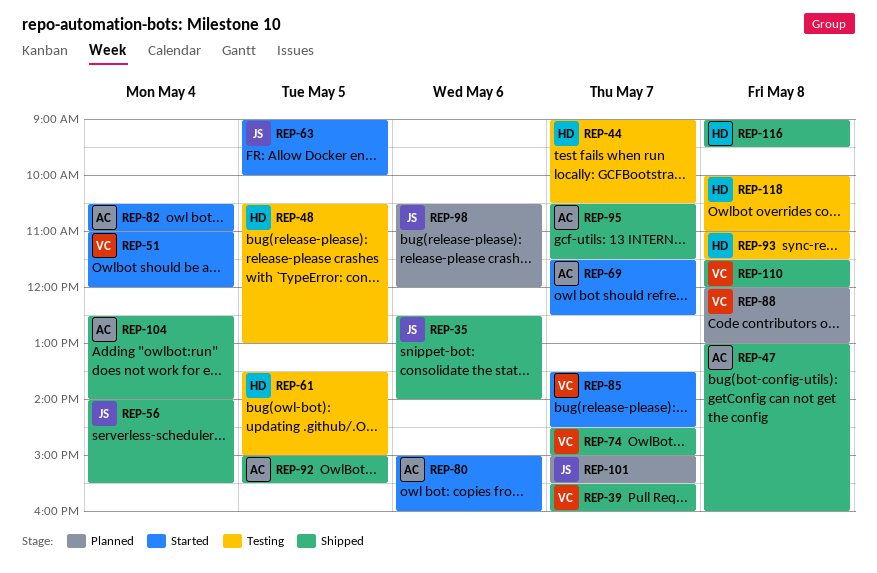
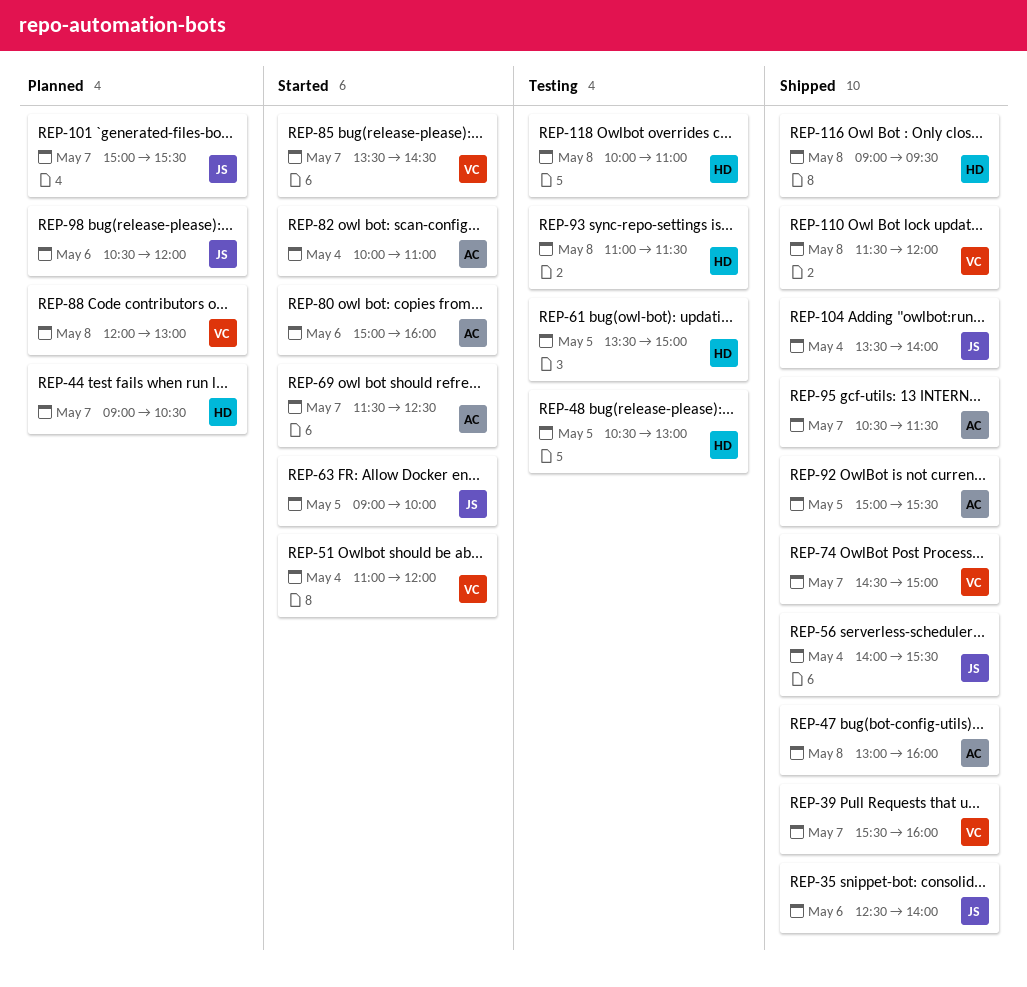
REP-44, status: Testing -> Planned
REP-82, begins: 10:30 -> 10:00
REP-104, owner: AC -> JS
REP-104, begins: 12:30 -> 13:30

